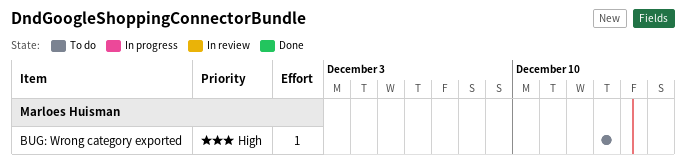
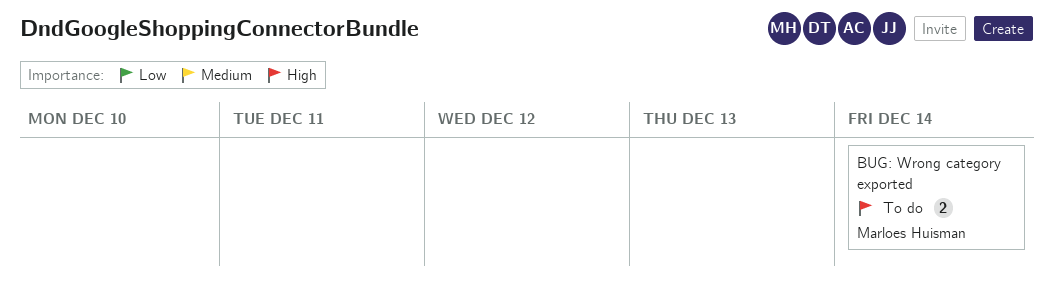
BUG: Wrong category exported, estimate: 1 -> 2
BUG: Wrong category exported, due: Dec 13 -> Dec 14

